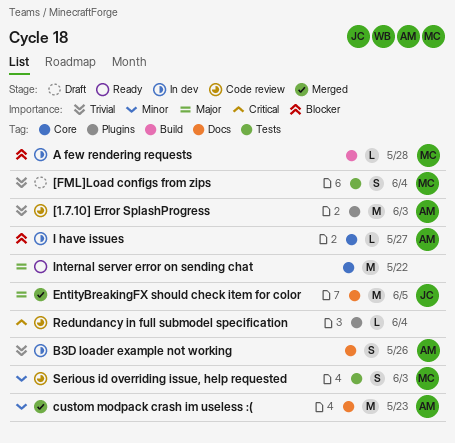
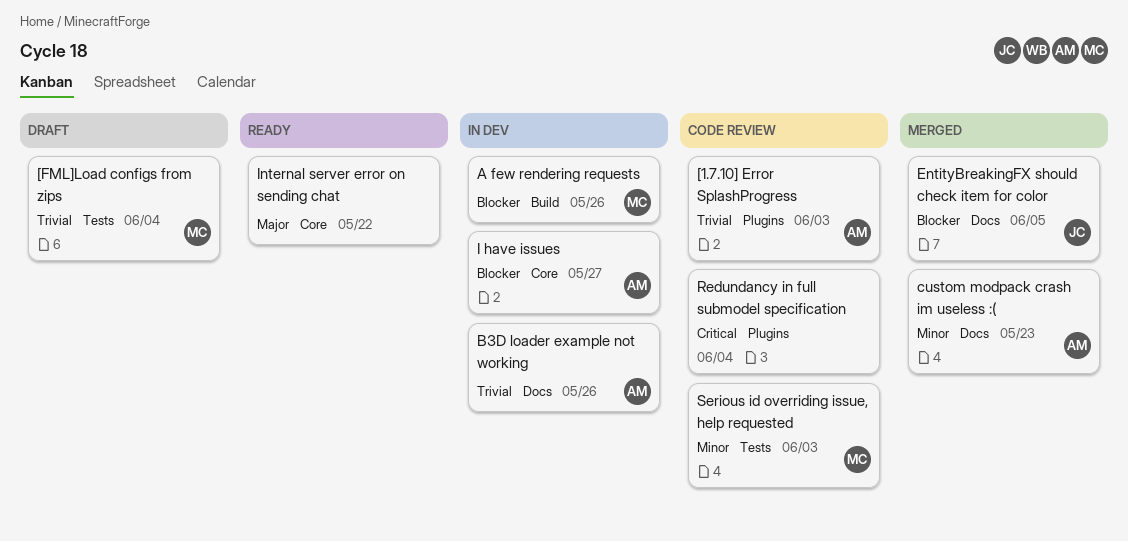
A few rendering requests, due: May 28 -> May 26
EntityBreakingFX should check item for color, priority: Major -> Blocker

